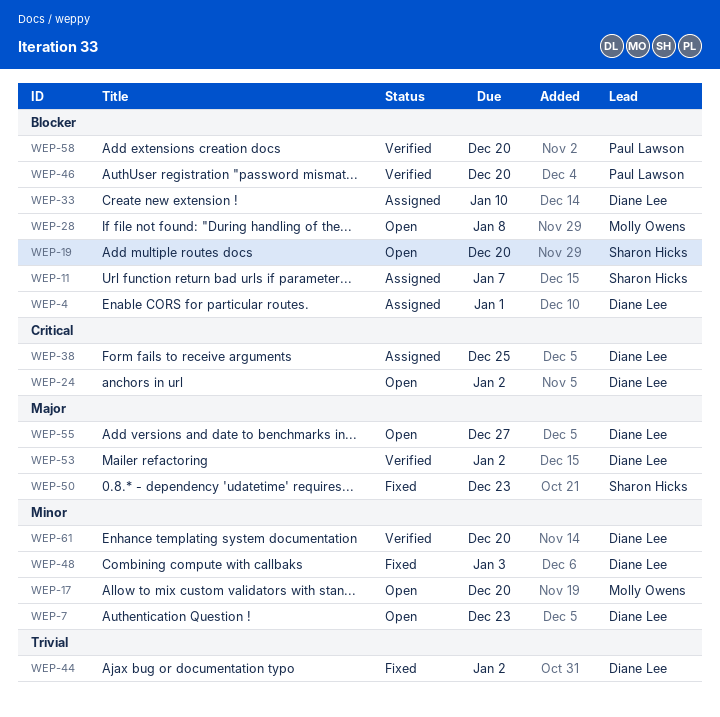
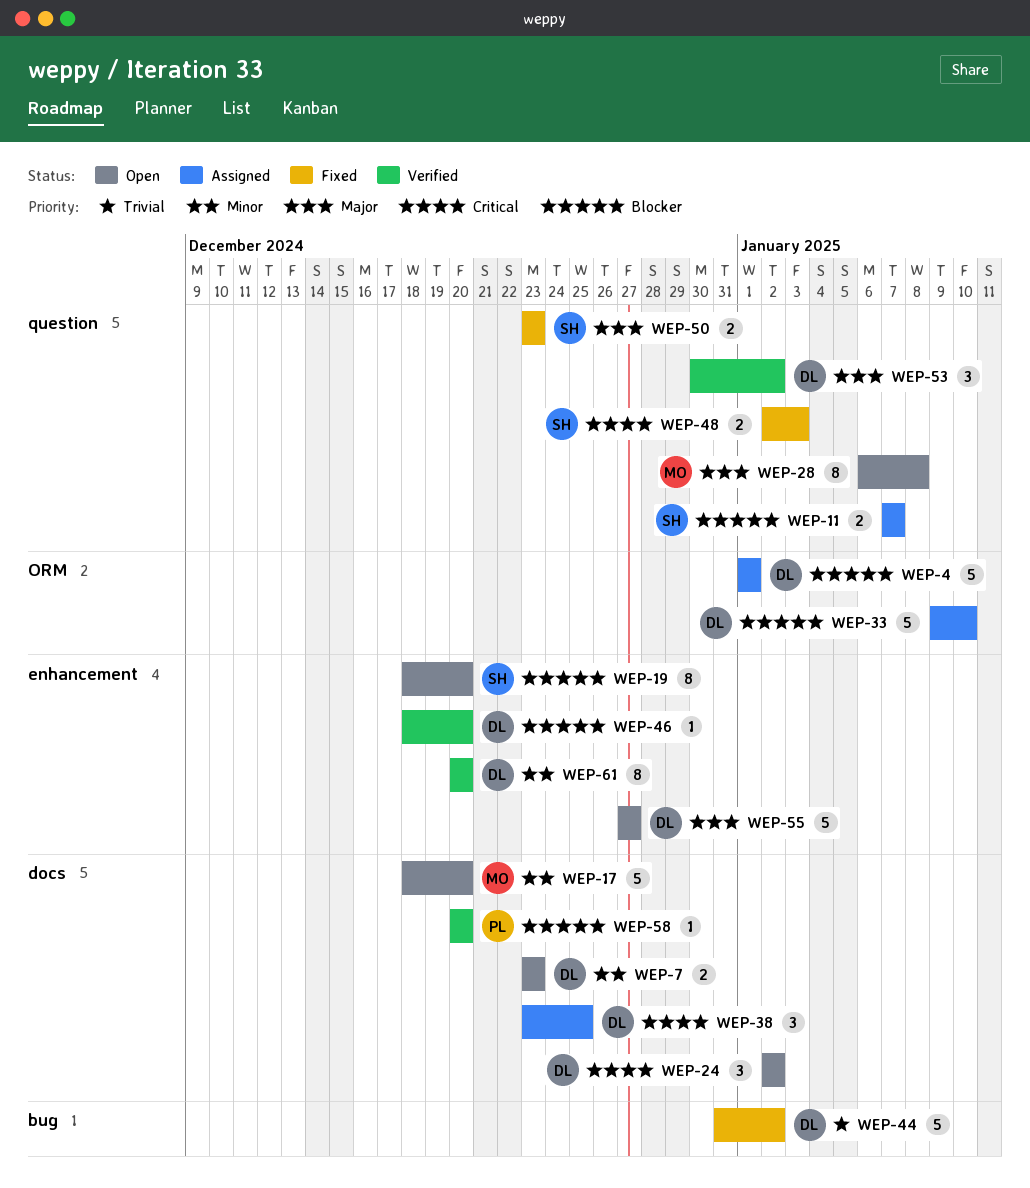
WEP-28, priority: Blocker -> Major
WEP-46, owner: Paul Lawson -> Diane Lee
WEP-48, owner: Diane Lee -> Sharon Hicks
WEP-48, priority: Minor -> Critical

